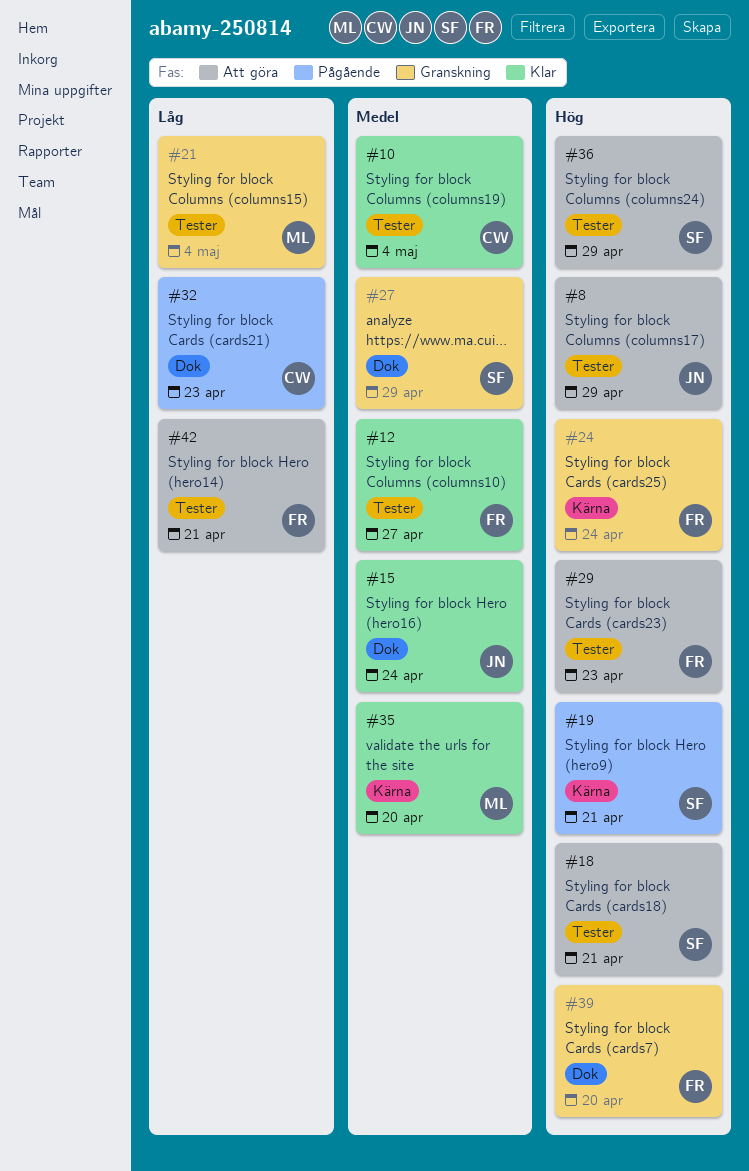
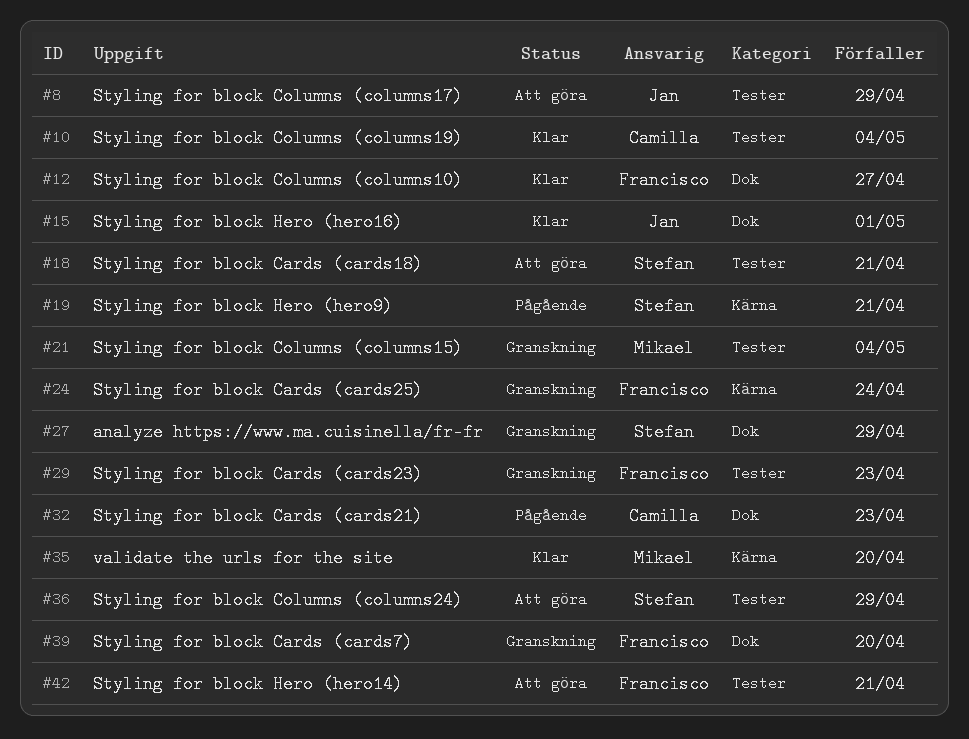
#12, label: Tester -> Dok
#15, due: Apr 24 -> May 1
#29, status: Att göra -> Granskning

